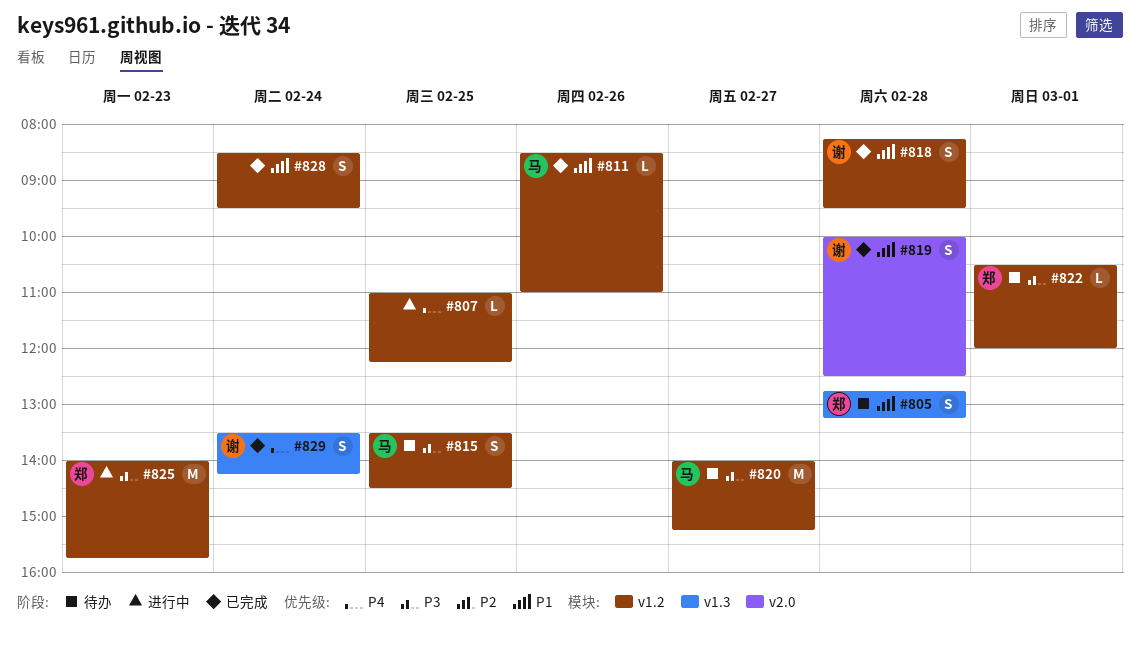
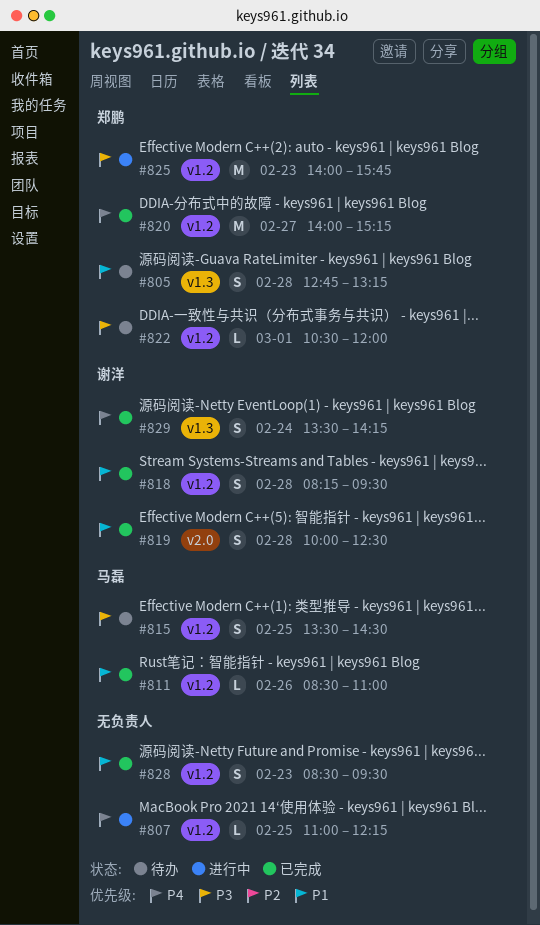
#820, status: 待办 -> 已完成
#820, owner: 马磊 -> 郑鹏
#820, priority: P3 -> P4
#828, day: Feb 24 -> Feb 23

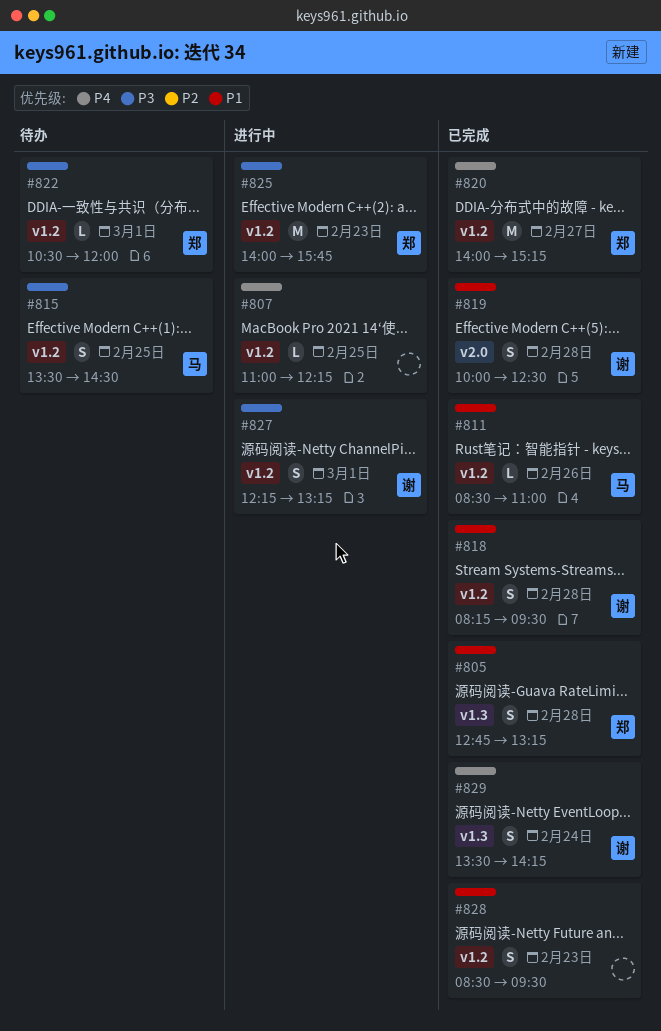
#805, status: 待办 -> 已完成
#827: none -> present

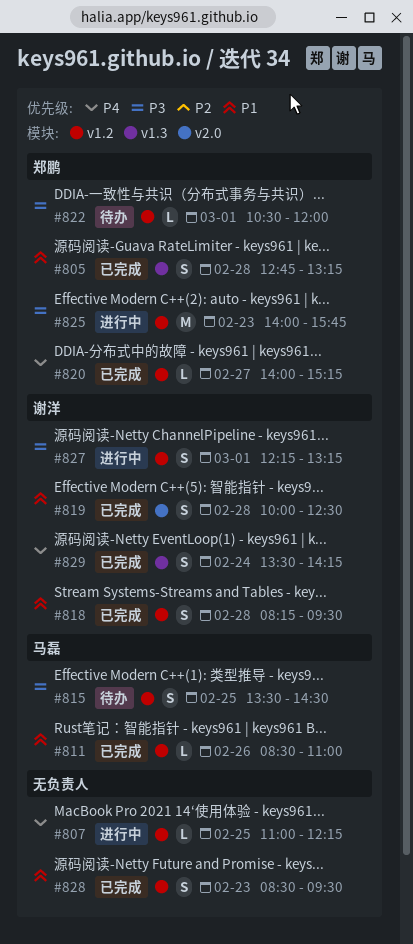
#820, estimate: M -> L

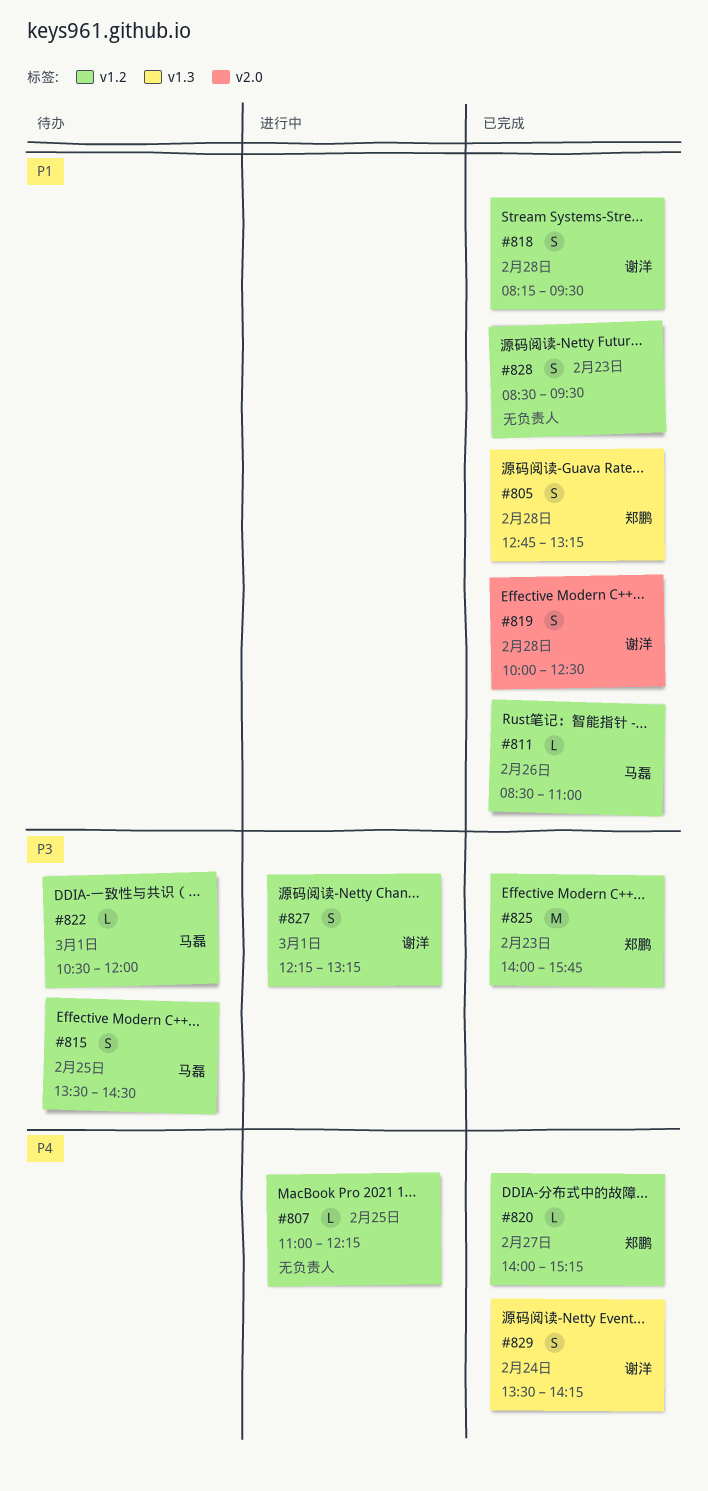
#822, owner: 郑鹏 -> 马磊
#825, status: 进行中 -> 已完成

